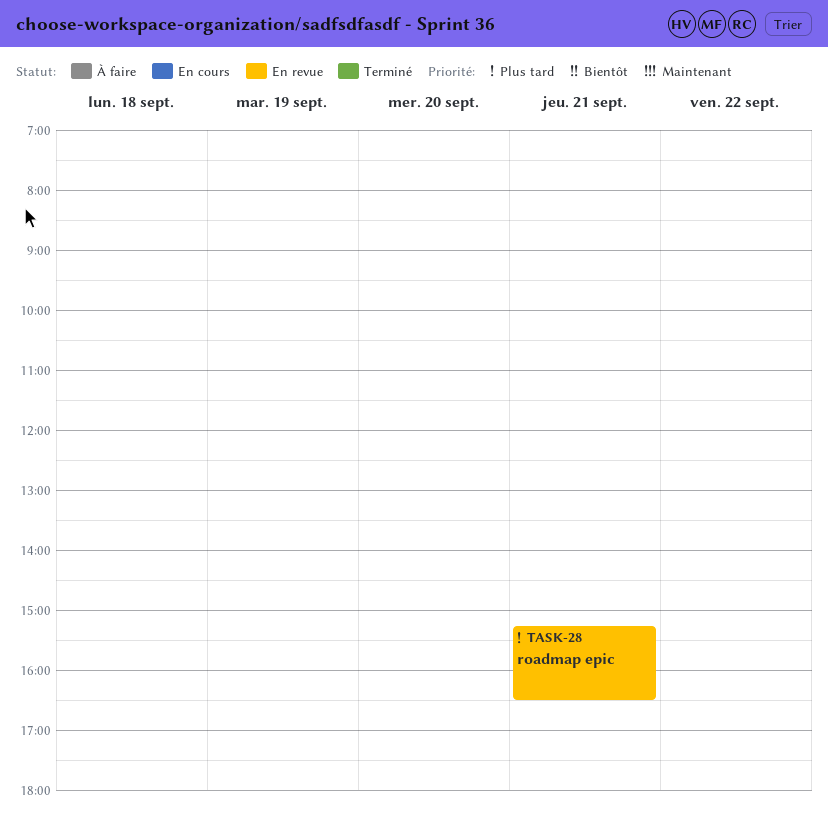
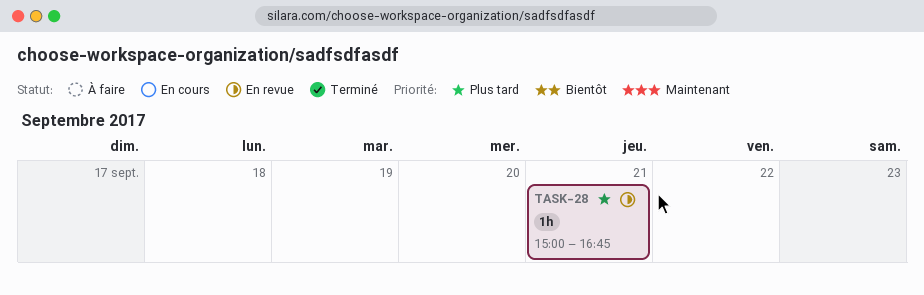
TASK-28, begins: 15:15 -> 15:00
TASK-28, ends: 16:30 -> 16:45

